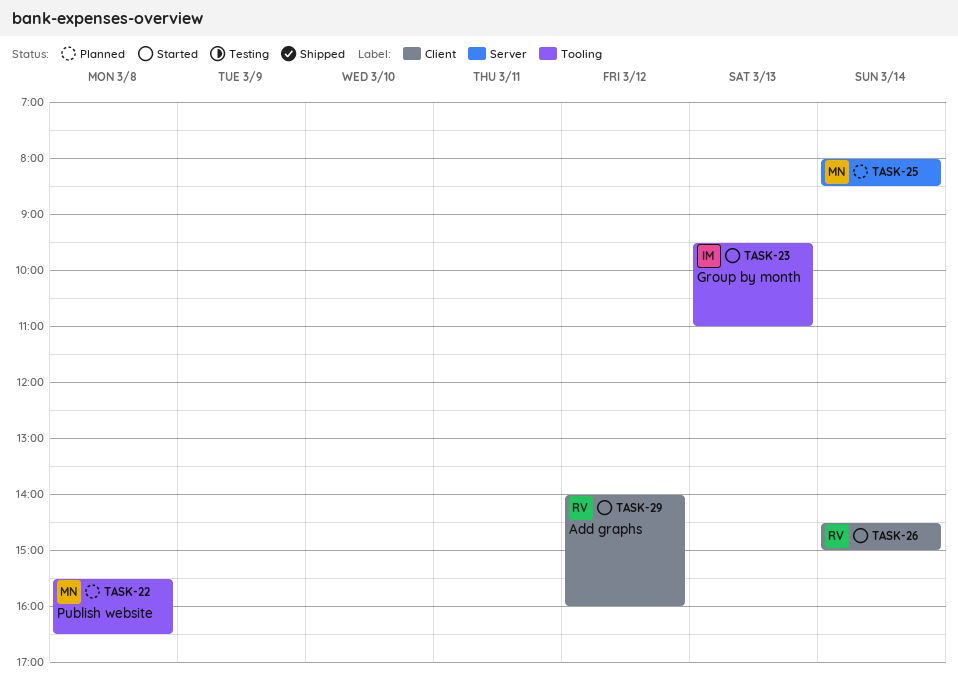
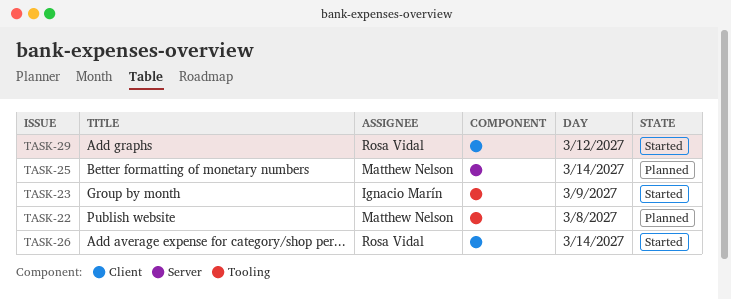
TASK-23, day: Mar 13 -> Mar 9

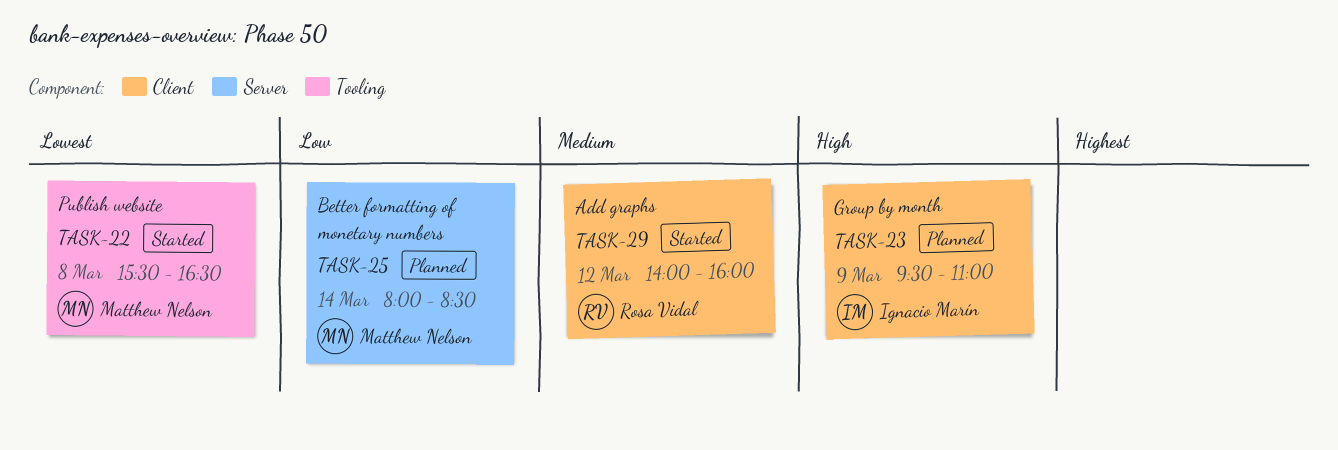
TASK-22, status: Planned -> Started
TASK-23, status: Started -> Planned
TASK-23, label: Tooling -> Client
TASK-26: present -> none

